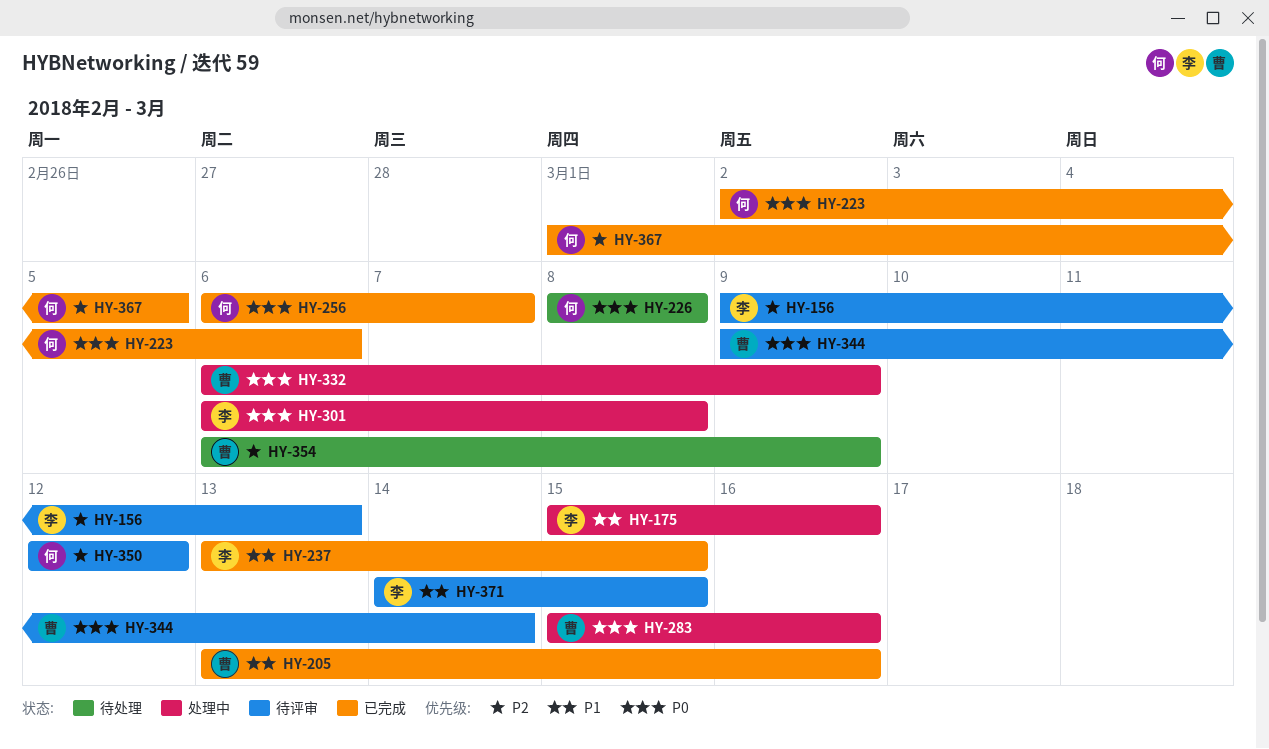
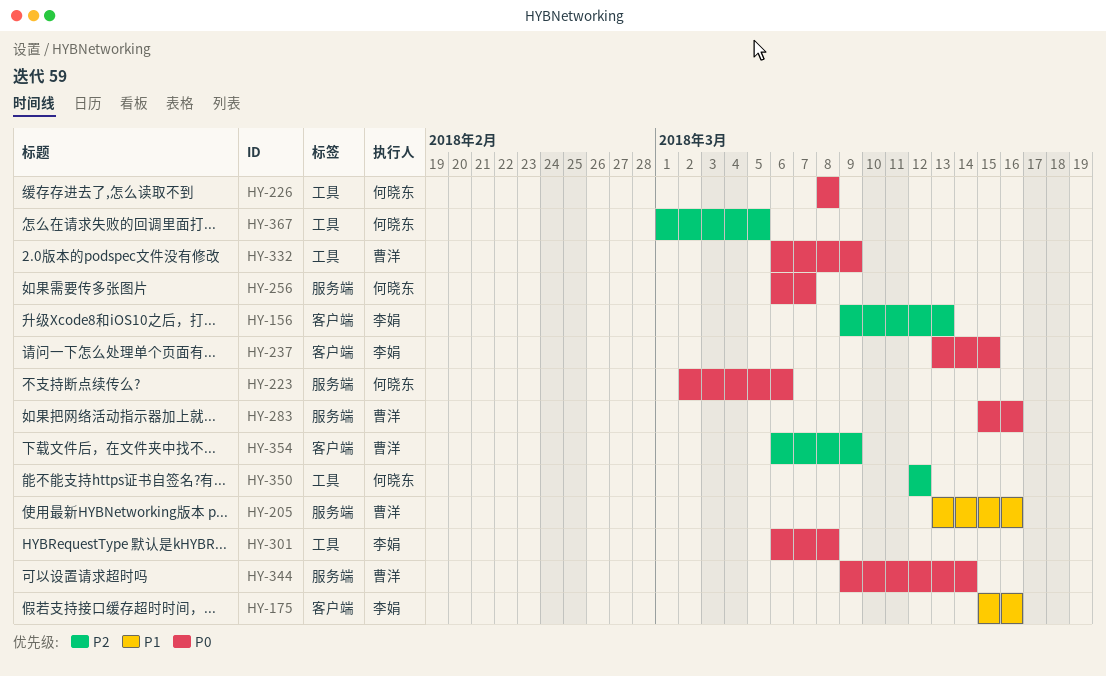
HY-237, priority: P1 -> P0
HY-371: present -> none

